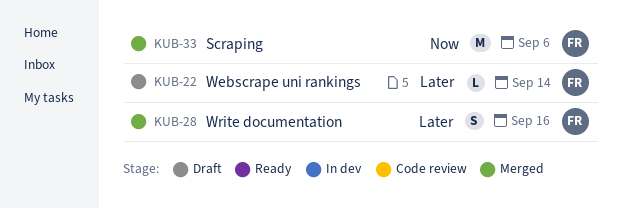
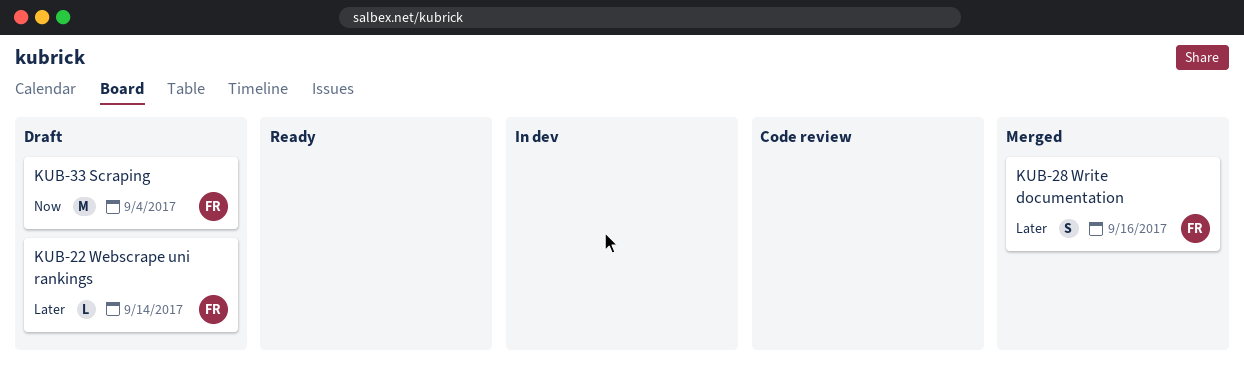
KUB-33, status: Merged -> Draft
KUB-33, due: Sep 6 -> Sep 4

